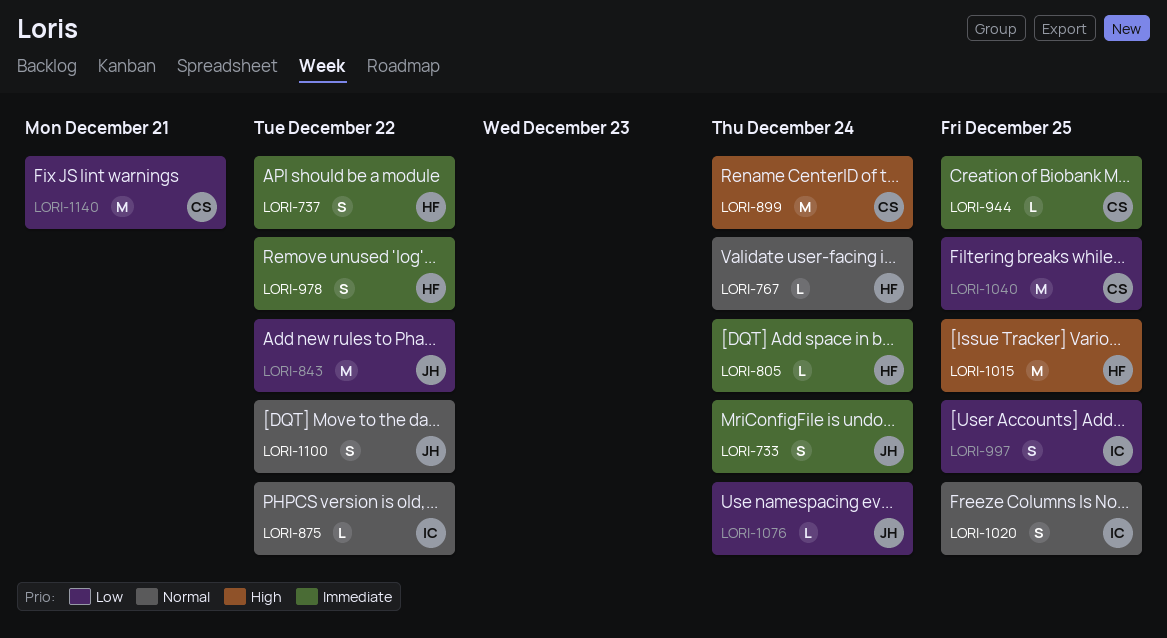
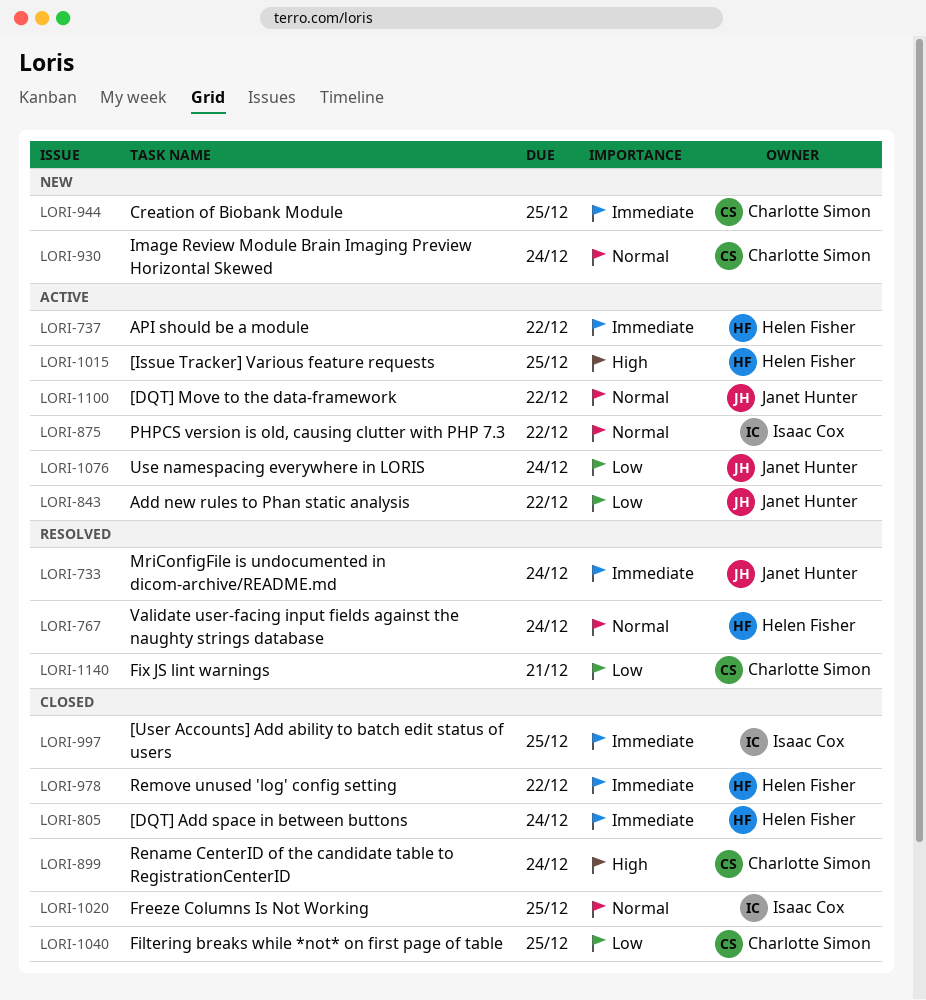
LORI-930: none -> present
LORI-997, priority: Low -> Immediate

